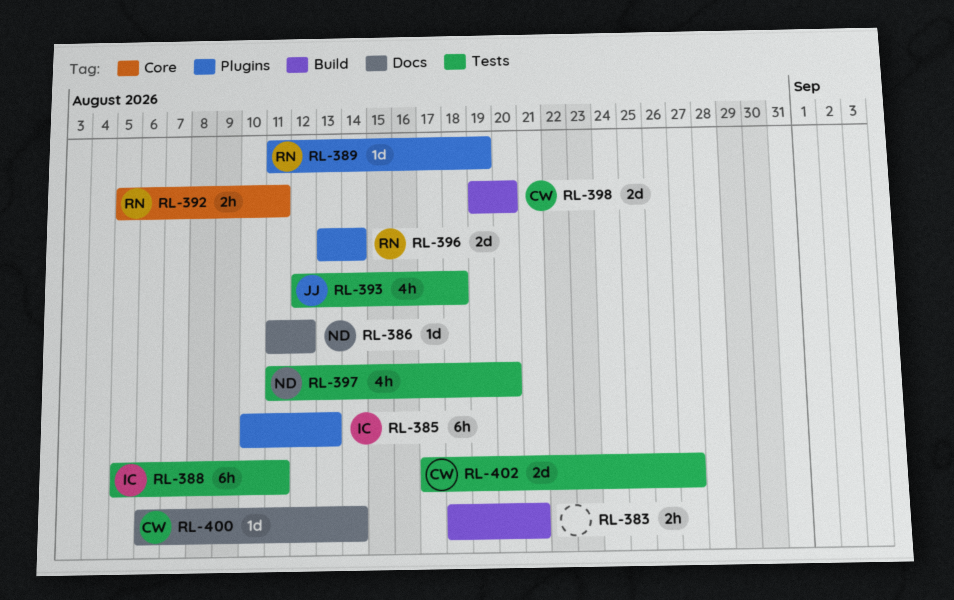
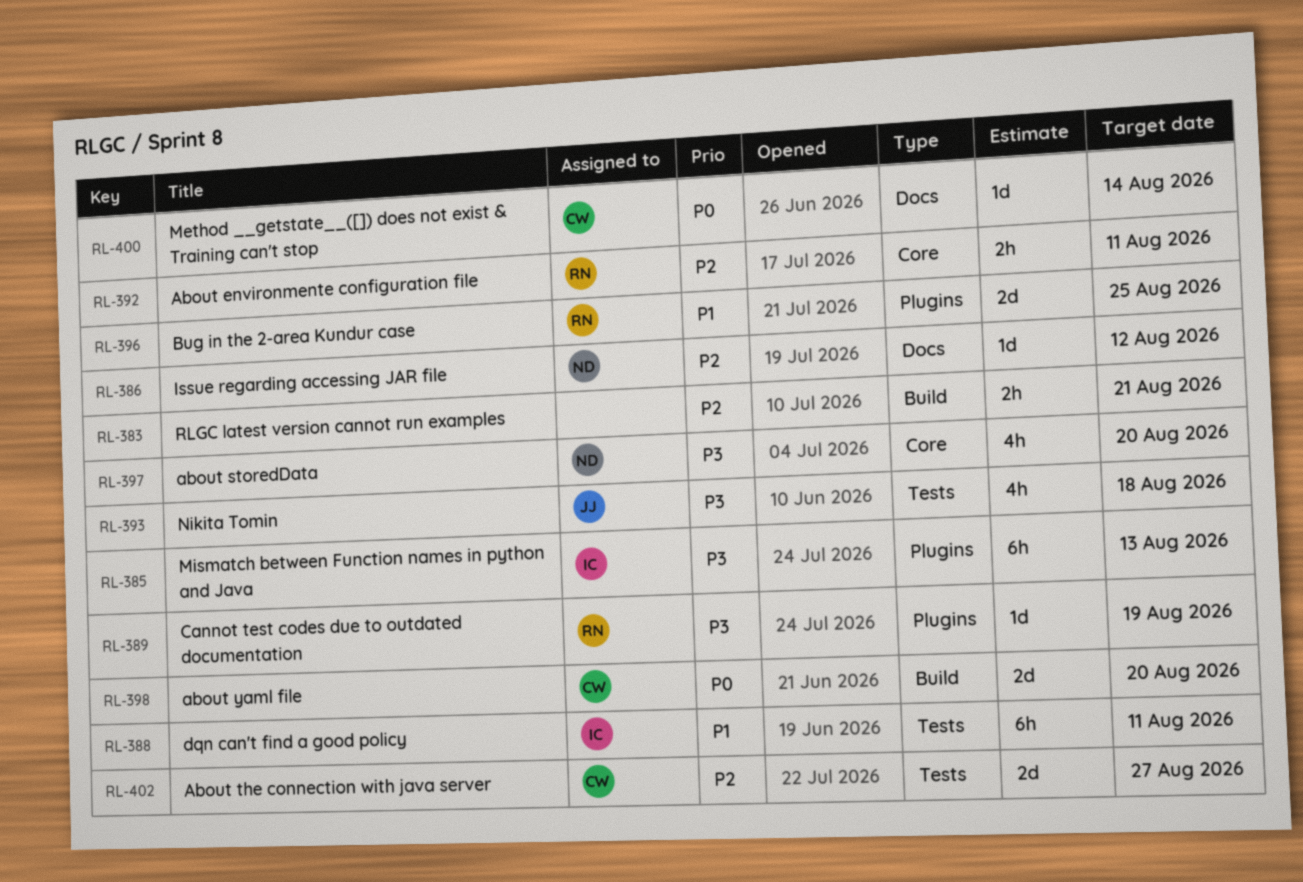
RL-396, due: Aug 14 -> Aug 25
RL-397, label: Tests -> Core

